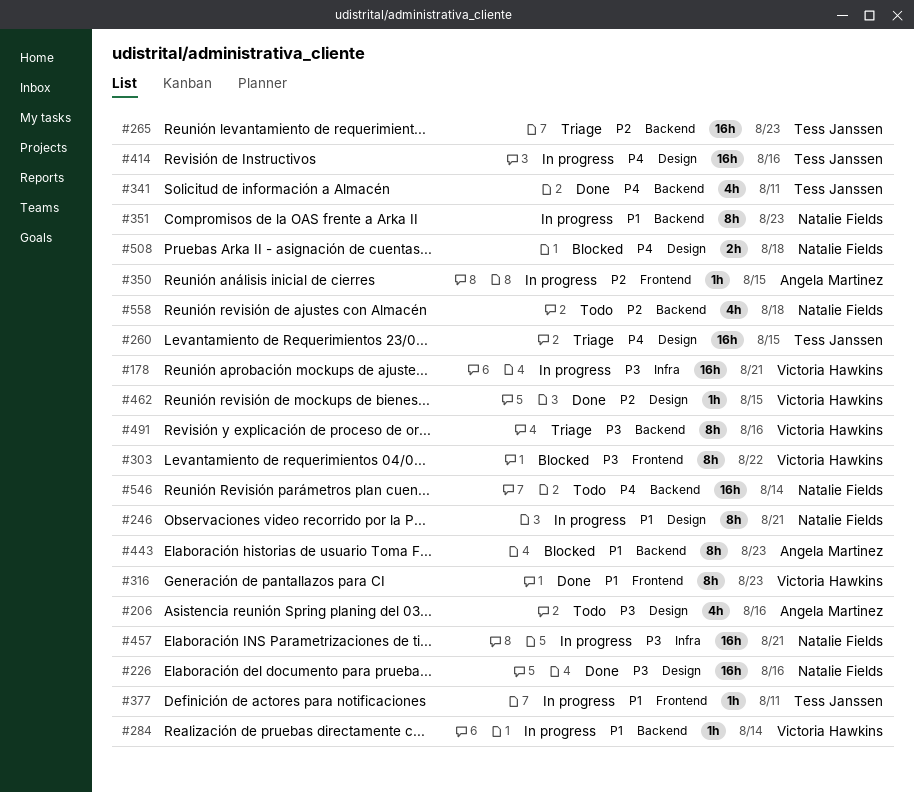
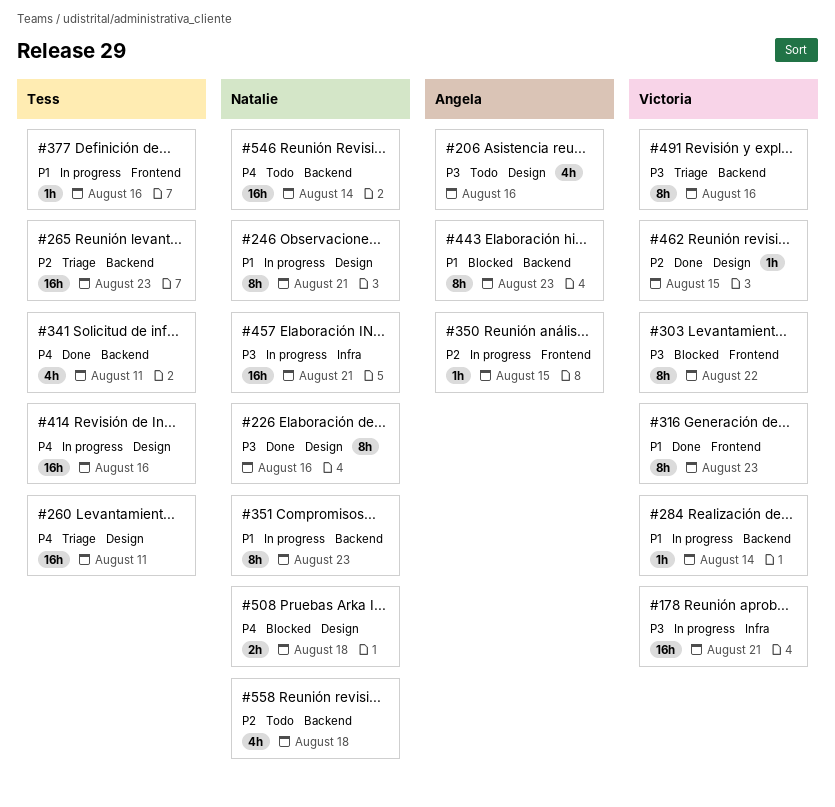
#226, estimate: 16h -> 8h
#260, due: Aug 15 -> Aug 11
#377, due: Aug 11 -> Aug 16

